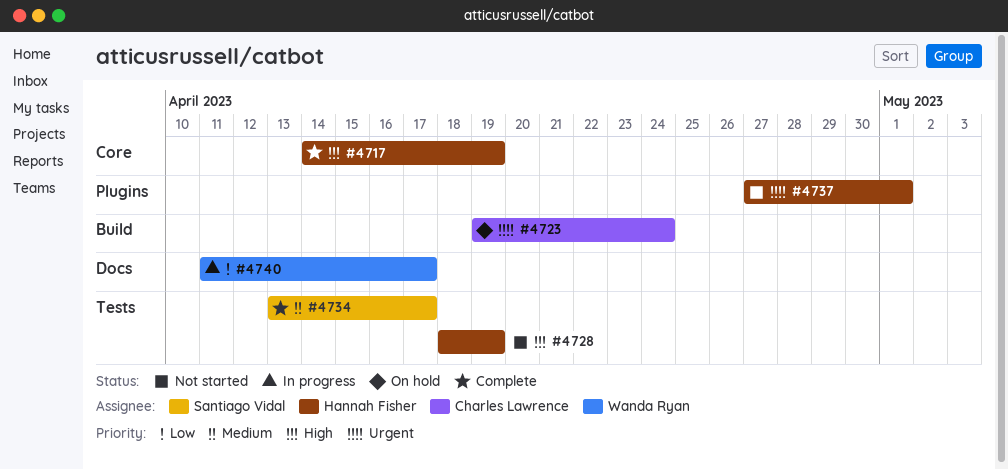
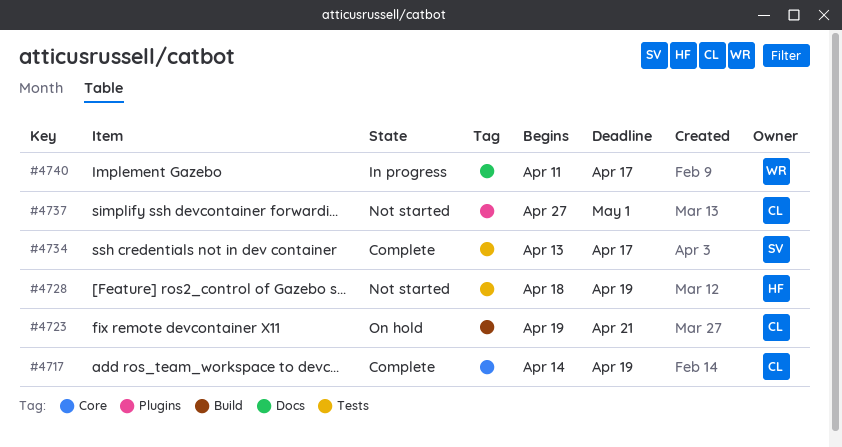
#4717, owner: Hannah Fisher -> Charles Lawrence
#4723, due: Apr 24 -> Apr 21
#4737, owner: Hannah Fisher -> Charles Lawrence

